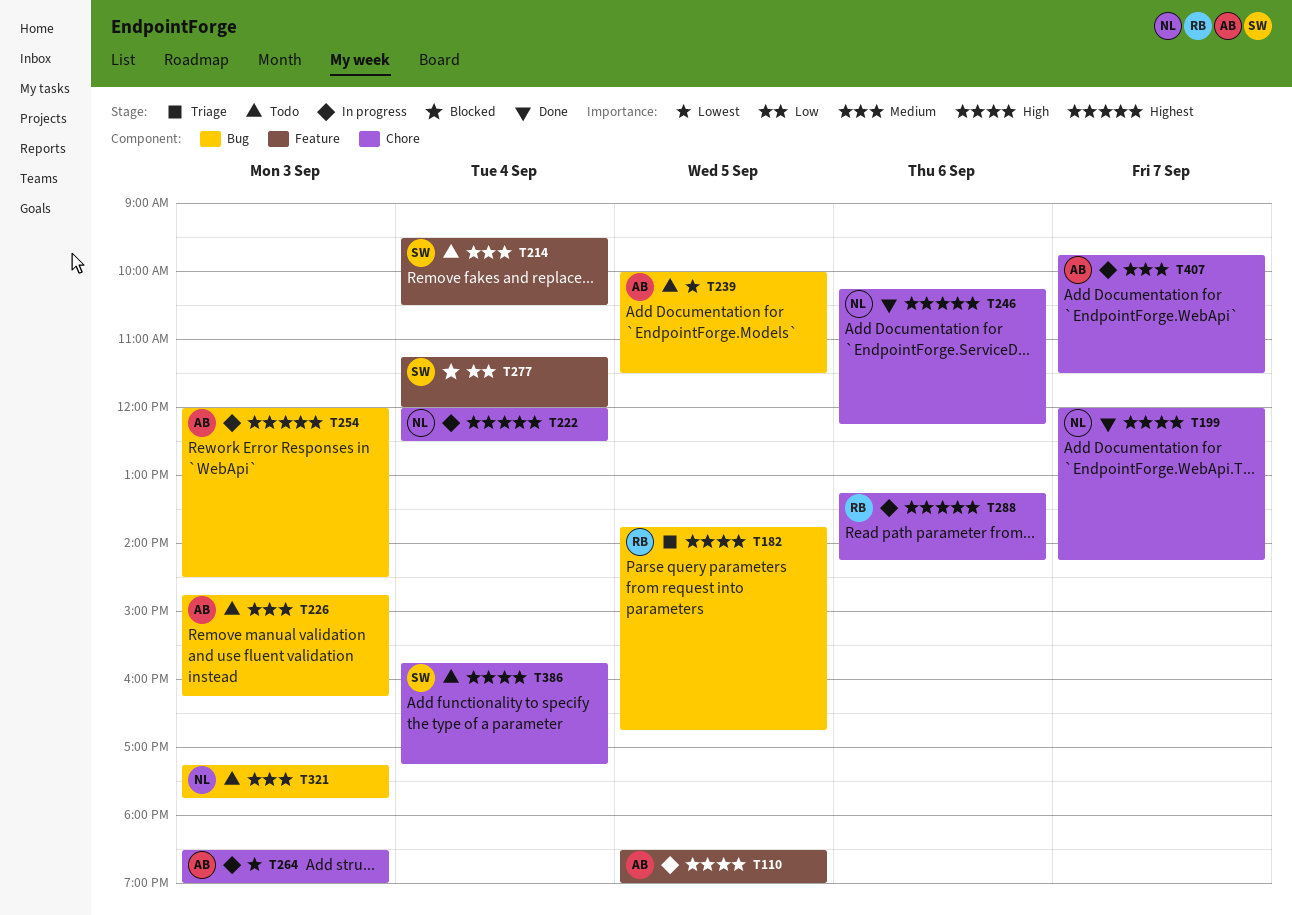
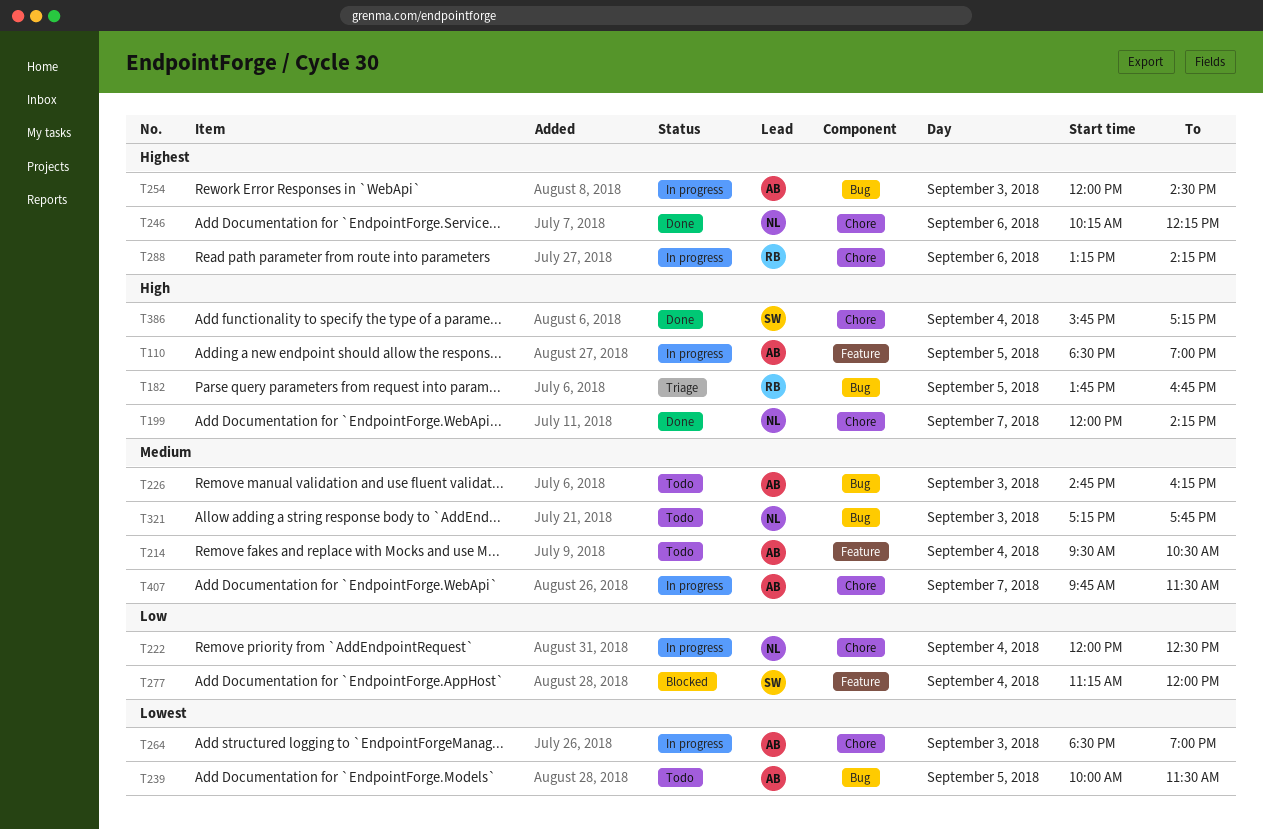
T214, owner: SW -> AB
T222, priority: Highest -> Low
T386, status: Todo -> Done

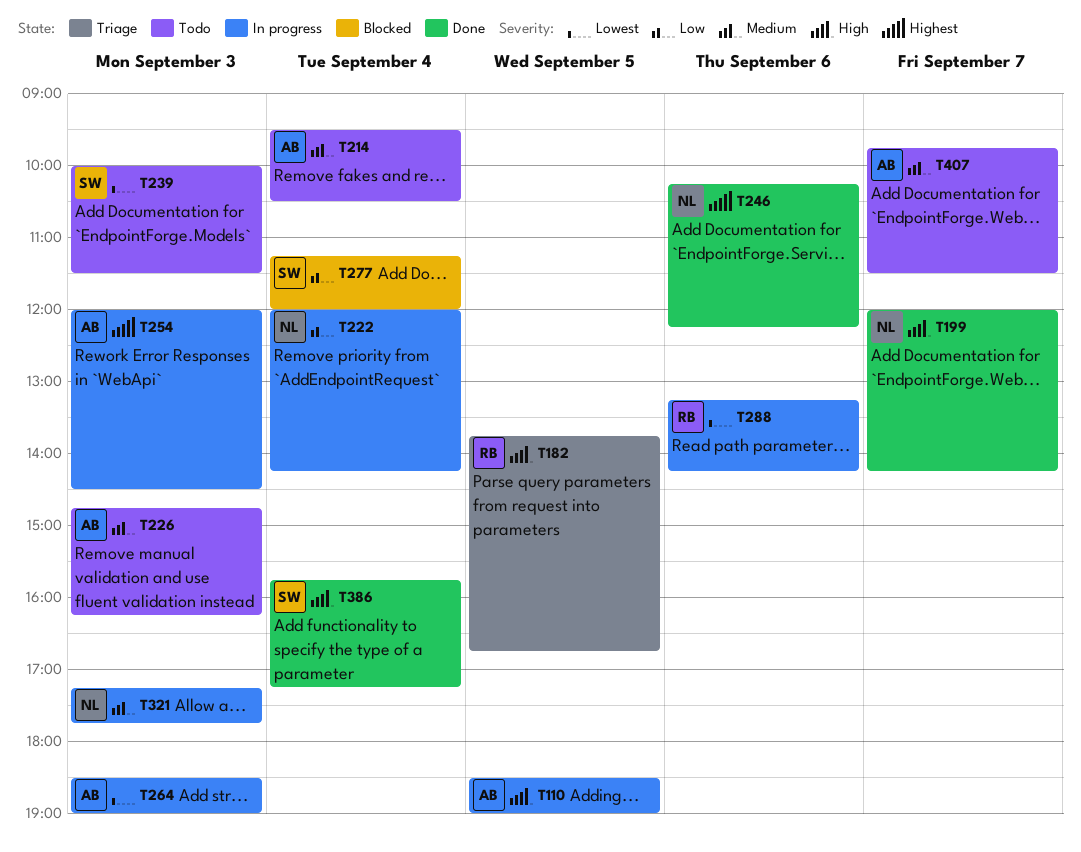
T222, ends: 12:30 -> 14:15
T239, owner: AB -> SW
T239, day: Sep 5 -> Sep 3
T288, priority: Highest -> Lowest
T321, status: Todo -> In progress
T407, status: In progress -> Todo

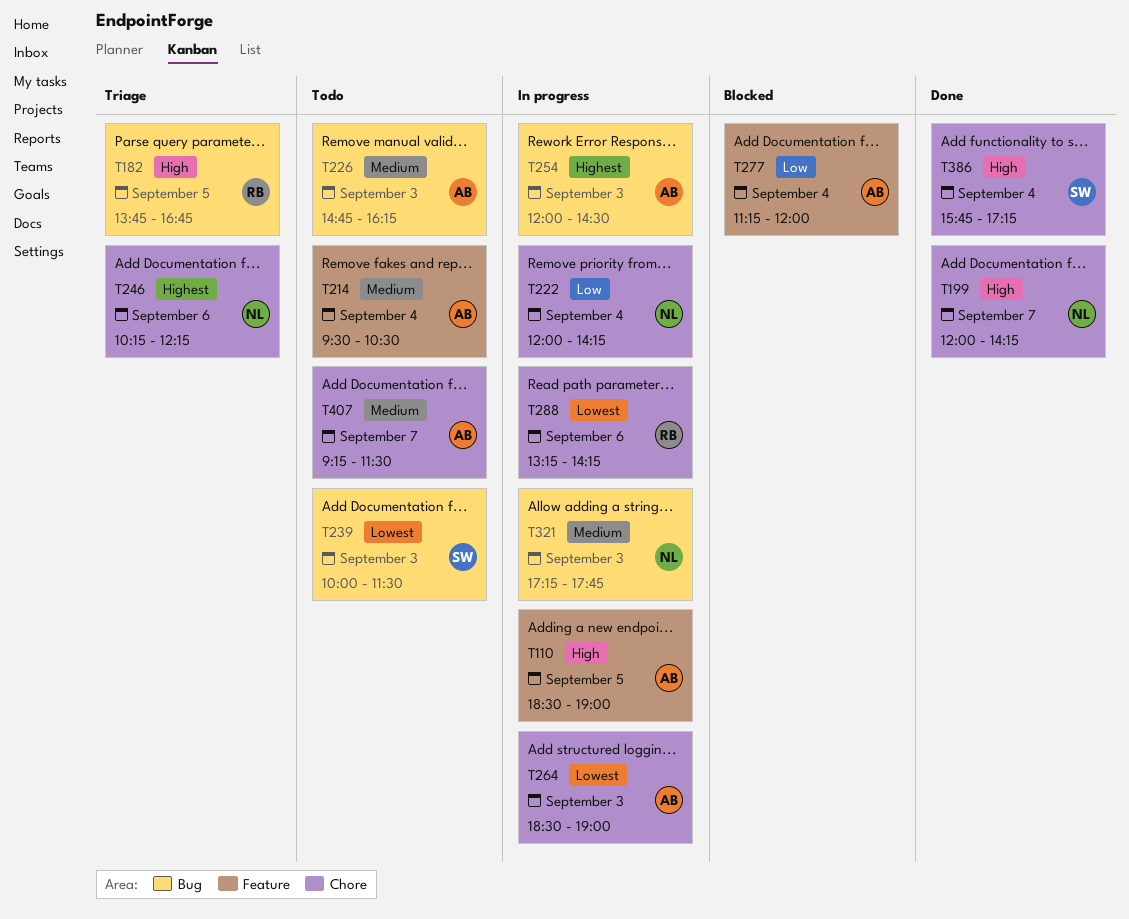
T246, status: Done -> Triage
T277, owner: SW -> AB
T407, begins: 09:45 -> 09:15

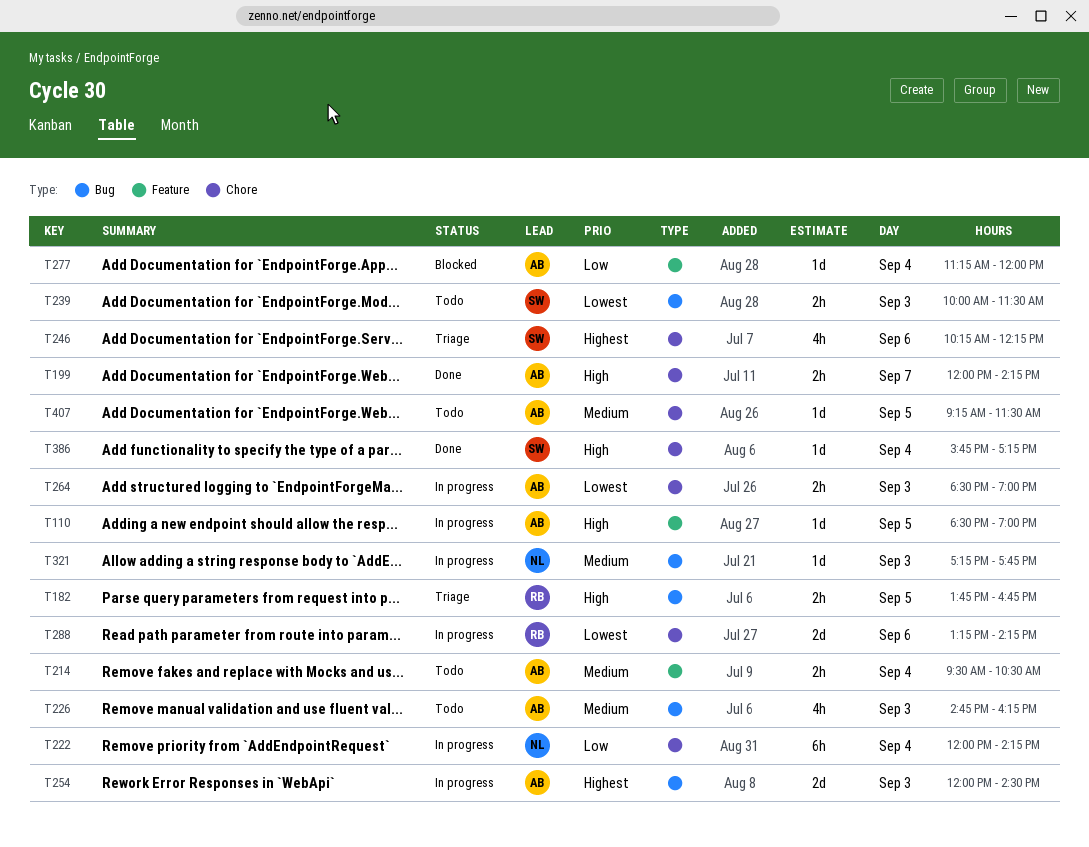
T199, owner: NL -> AB
T246, owner: NL -> SW
T407, day: Sep 7 -> Sep 5

